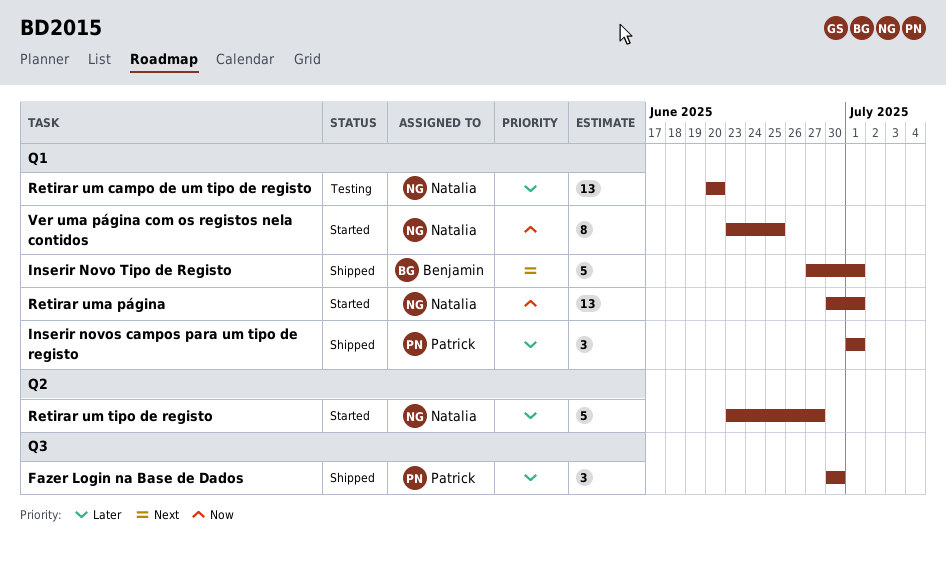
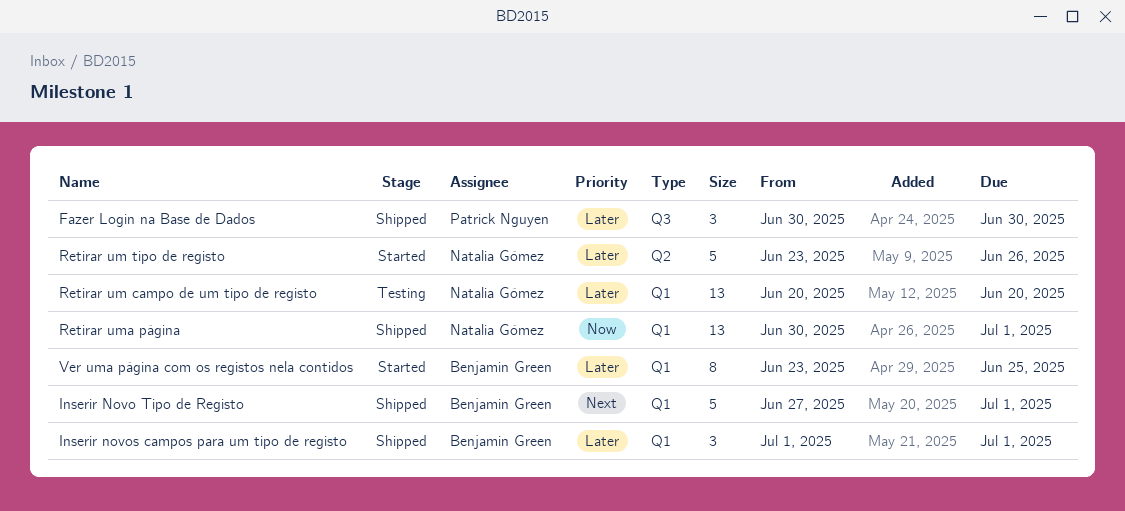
Inserir novos campos para um tipo de registo, owner: Patrick Nguyen -> Benjamin Green
Retirar um tipo de registo, due: Jun 27 -> Jun 26
Retirar uma página, status: Started -> Shipped
Ver uma página com os registos nela contidos, owner: Natalia Gómez -> Benjamin Green
Ver uma página com os registos nela contidos, priority: Now -> Later

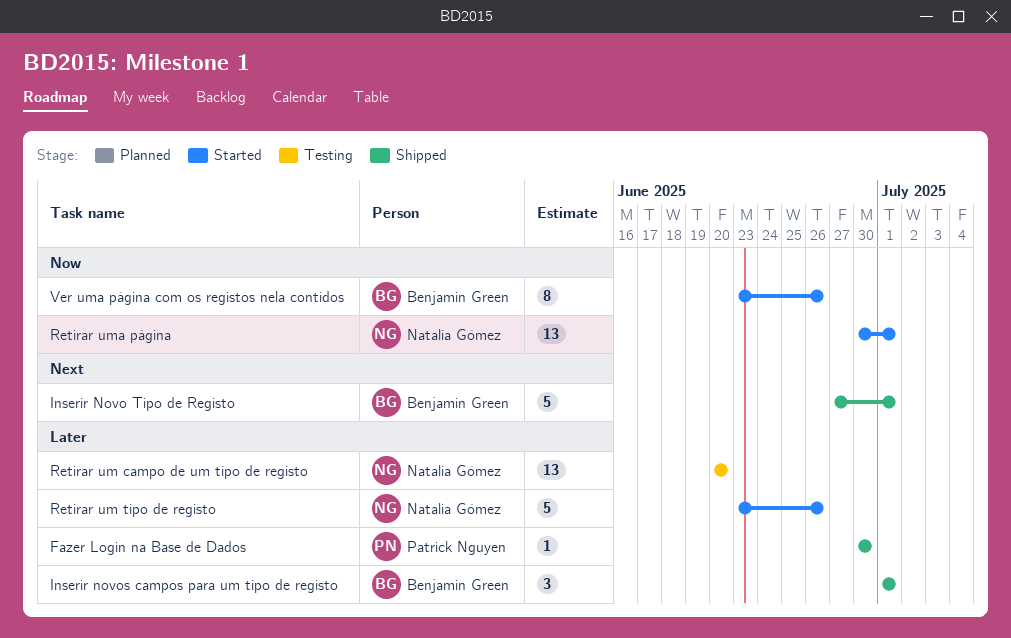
Fazer Login na Base de Dados, estimate: 3 -> 1
Retirar uma página, status: Shipped -> Started
Ver uma página com os registos nela contidos, priority: Later -> Now
Ver uma página com os registos nela contidos, due: Jun 25 -> Jun 26

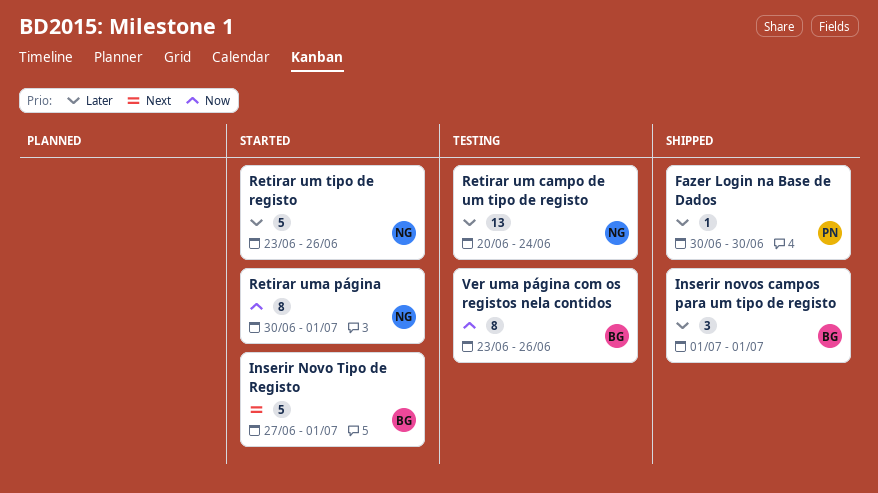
Inserir Novo Tipo de Registo, status: Shipped -> Started
Retirar um campo de um tipo de registo, due: Jun 20 -> Jun 24
Retirar uma página, estimate: 13 -> 8
Ver uma página com os registos nela contidos, status: Started -> Testing

